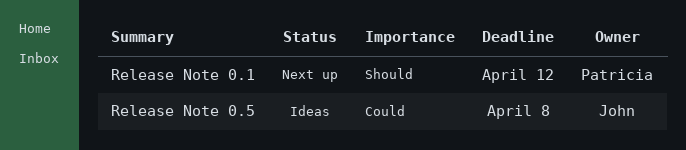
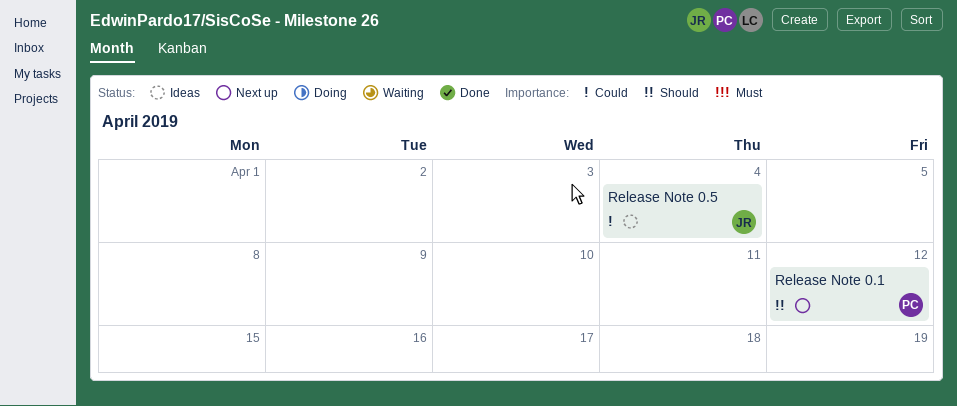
Release Note 0.5, due: Apr 8 -> Apr 4

